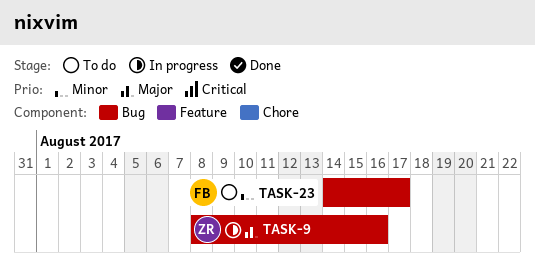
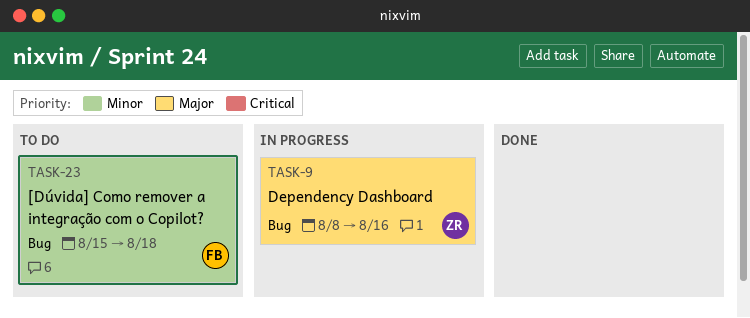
TASK-23, start: Aug 14 -> Aug 15
TASK-23, due: Aug 17 -> Aug 18

